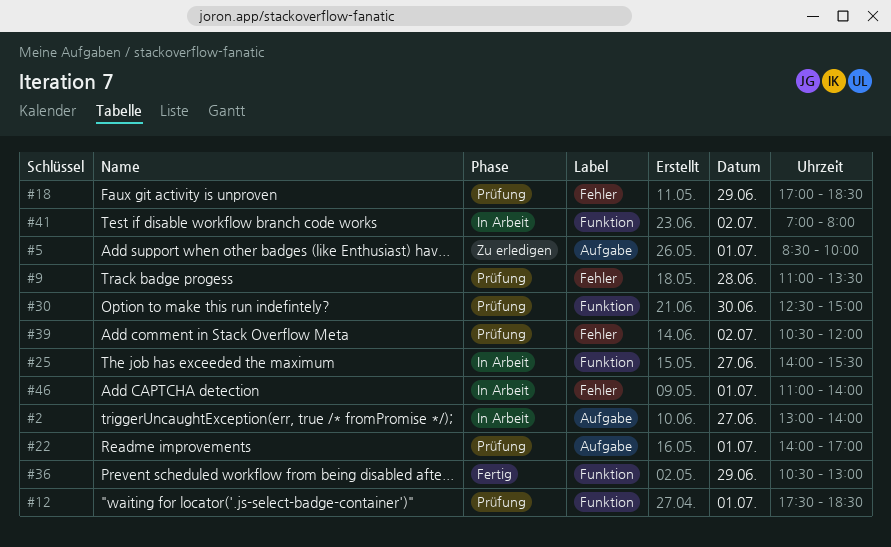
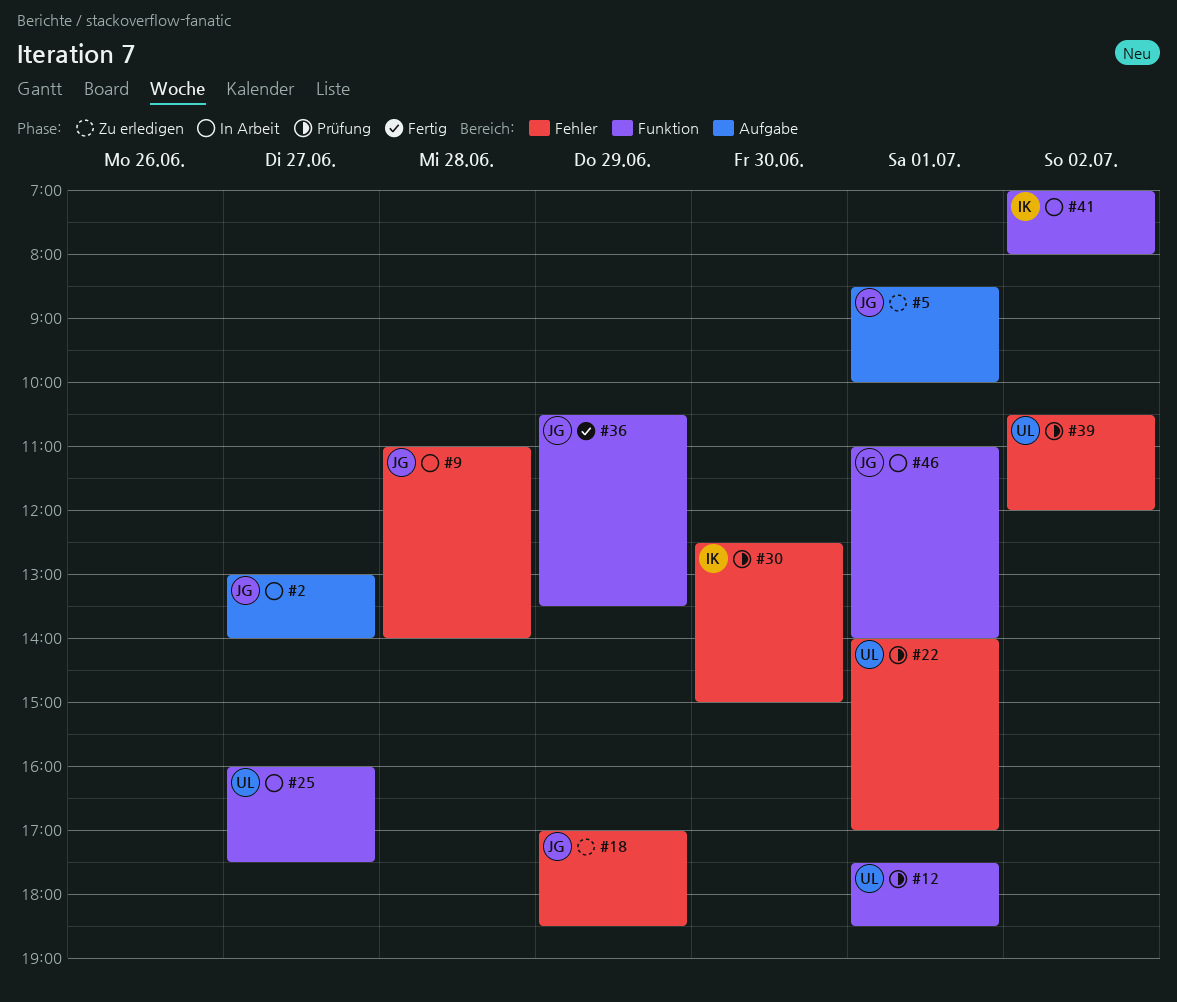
#9, status: Prüfung -> In Arbeit
#9, ends: 13:30 -> 14:00
#18, status: Prüfung -> Zu erledigen
#22, label: Aufgabe -> Fehler
#25, begins: 14:00 -> 16:00
#25, ends: 15:30 -> 17:30
#30, label: Funktion -> Fehler
#36, ends: 13:00 -> 13:30
#46, label: Fehler -> Funktion

